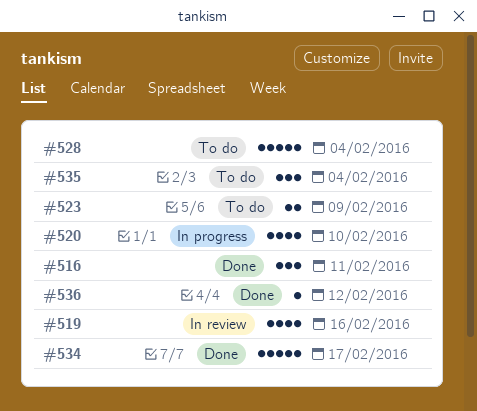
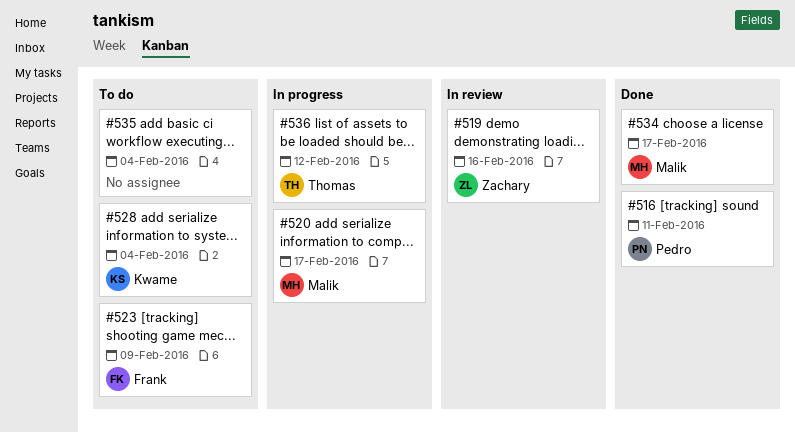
#520, due: Feb 10 -> Feb 17
#536, status: Done -> In progress

